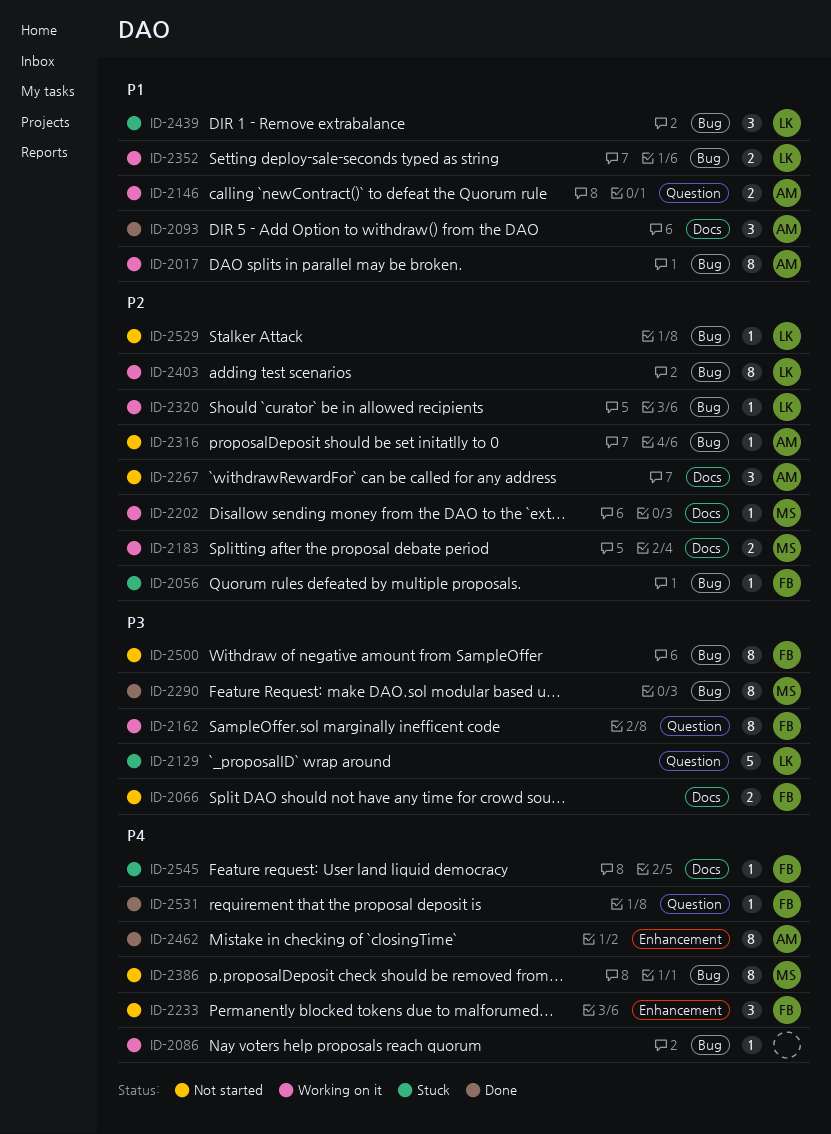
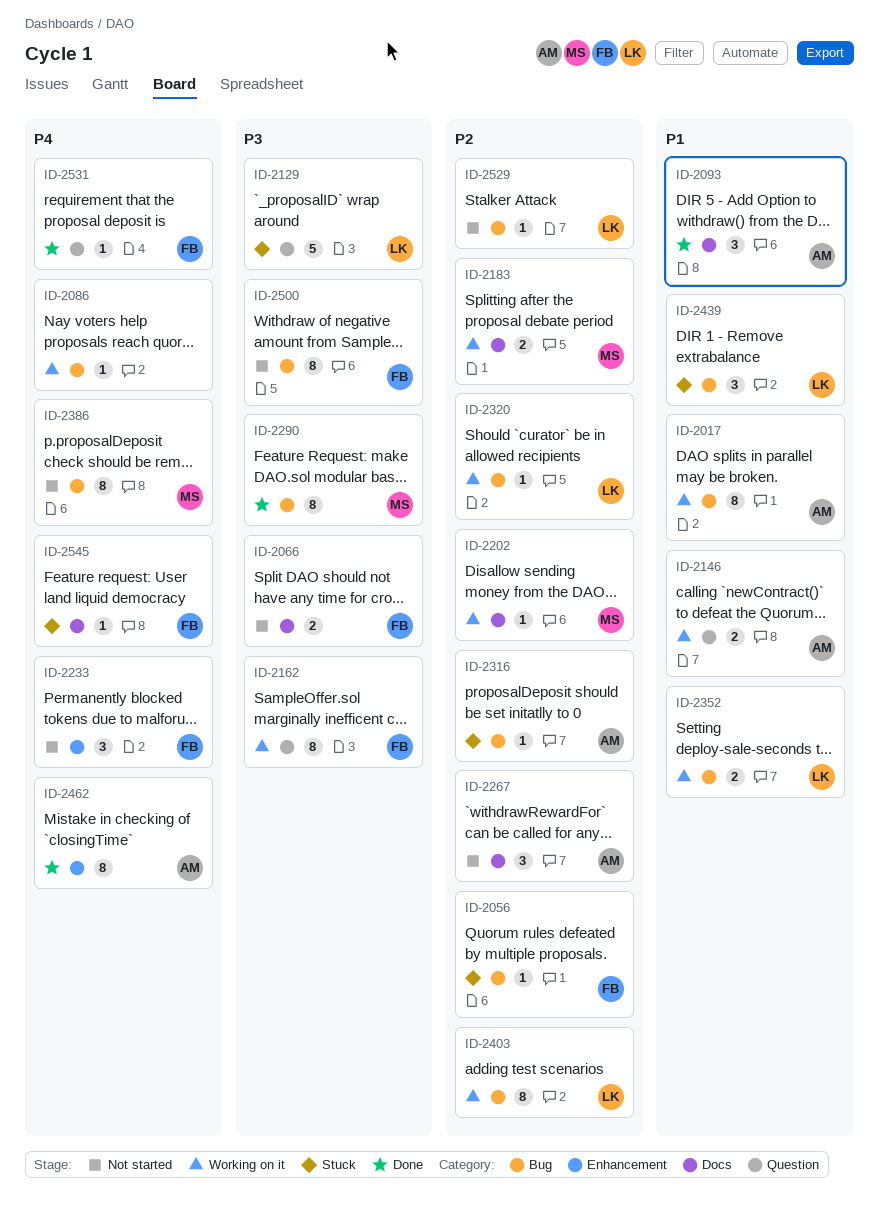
ID-2316, status: Not started -> Stuck

